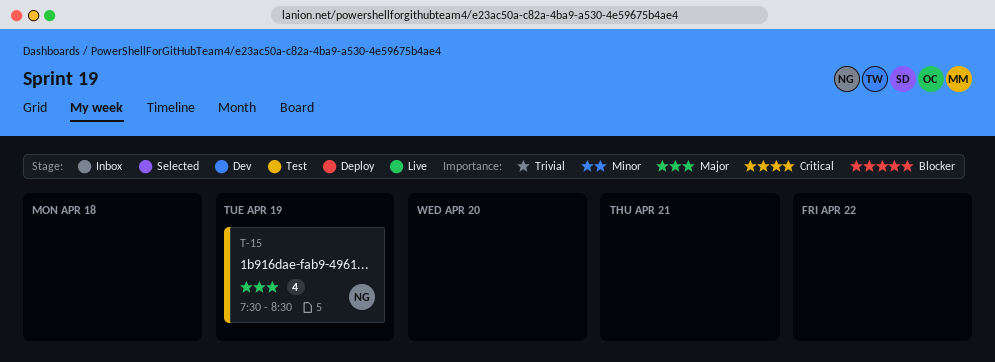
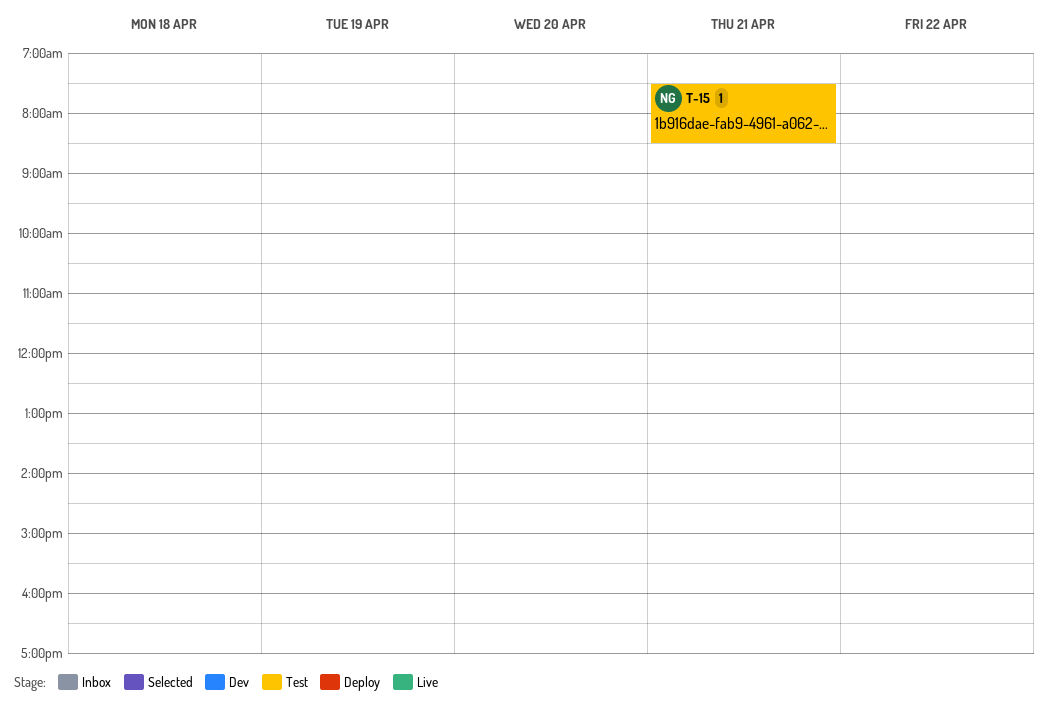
T-15, estimate: 4 -> 1
T-15, day: Apr 19 -> Apr 21

